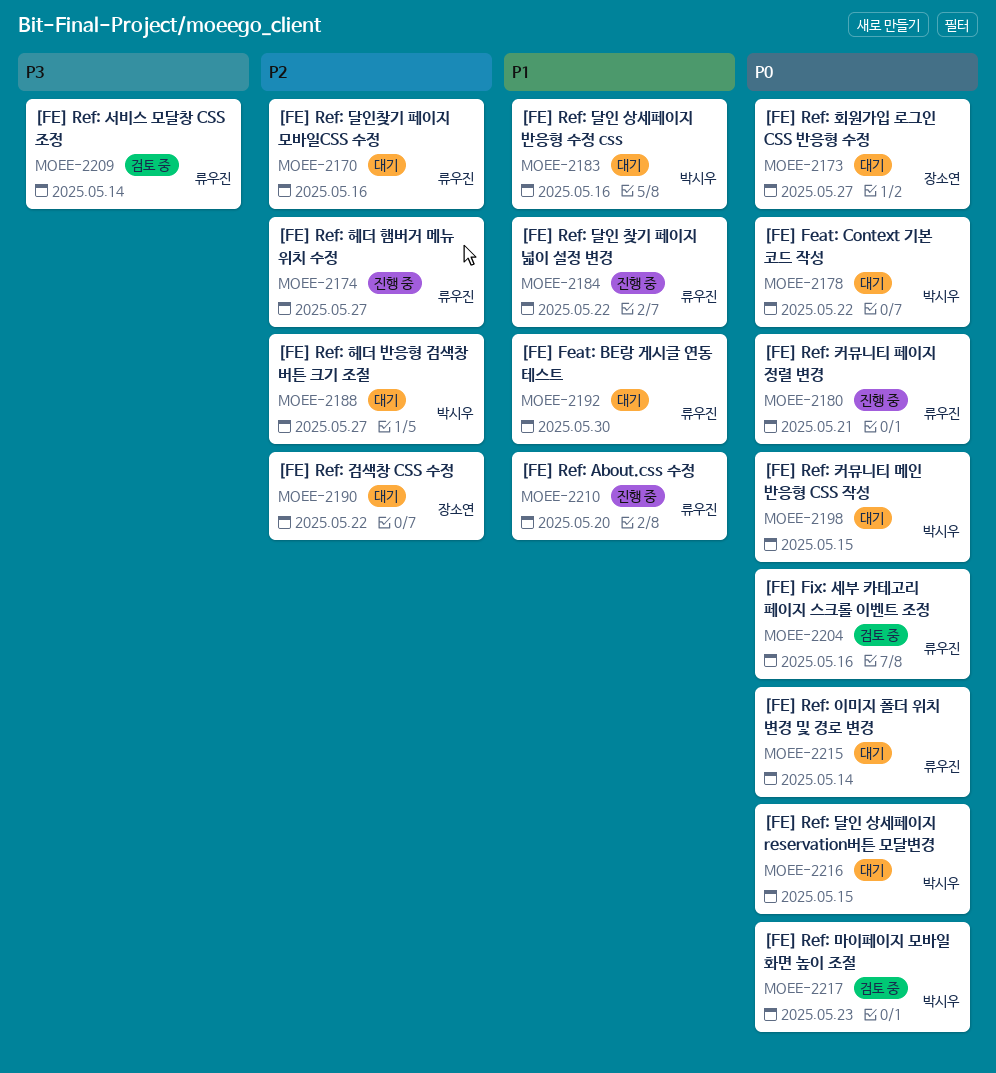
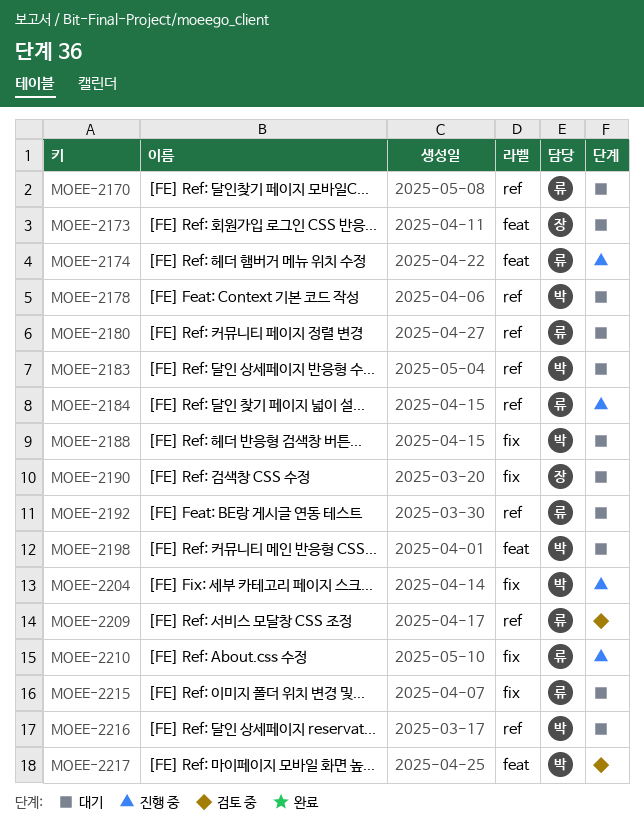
MOEE-2180, status: 진행 중 -> 대기
MOEE-2204, status: 검토 중 -> 진행 중
MOEE-2204, owner: 류우진 -> 박시우

